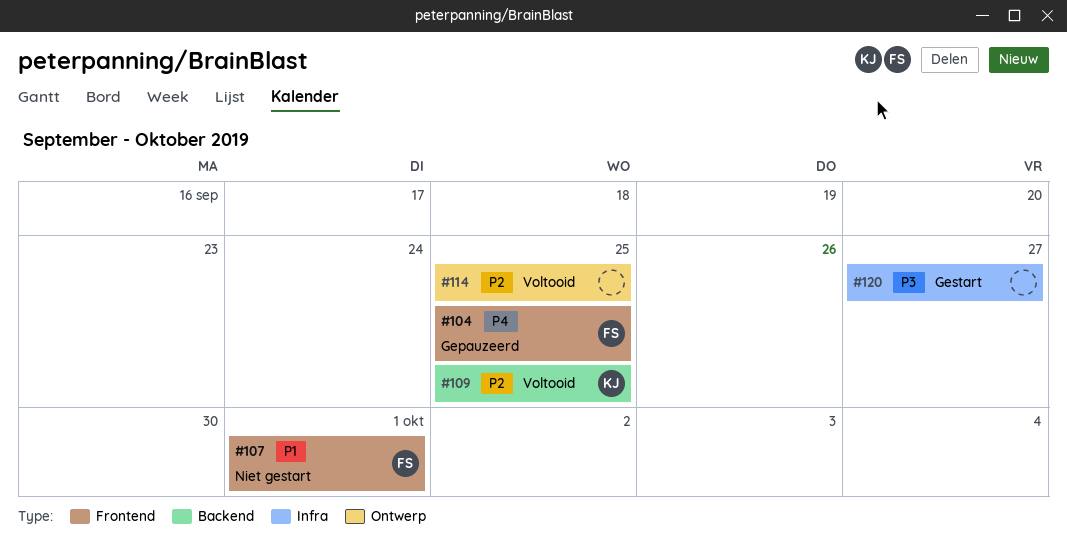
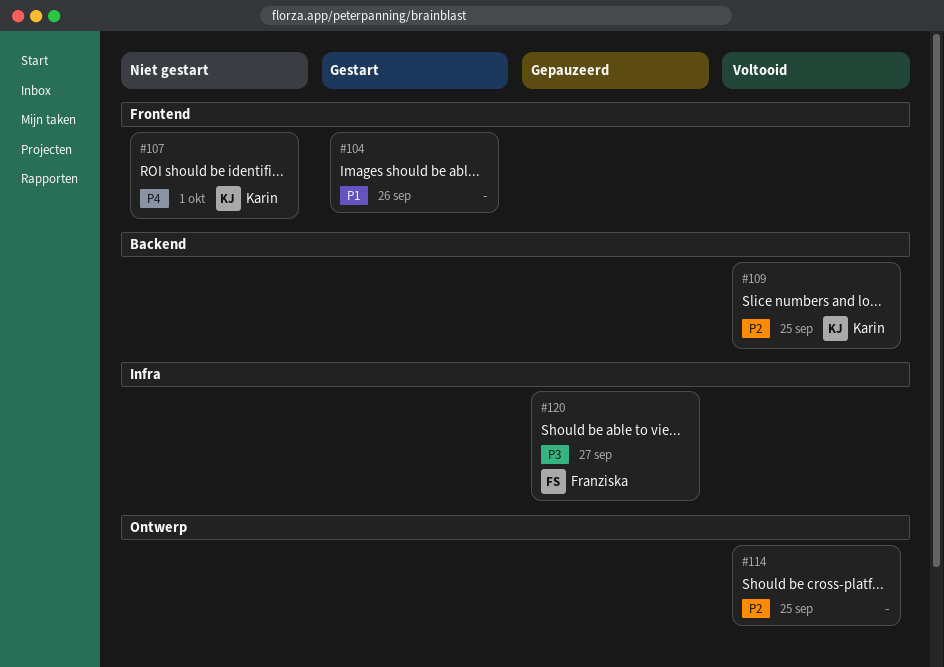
#104, status: Gepauzeerd -> Gestart
#104, owner: Franziska -> none
#104, priority: P4 -> P1
#104, due: Sep 25 -> Sep 26
#107, owner: Franziska -> Karin
#107, priority: P1 -> P4
#120, status: Gestart -> Gepauzeerd
#120, owner: none -> Franziska

